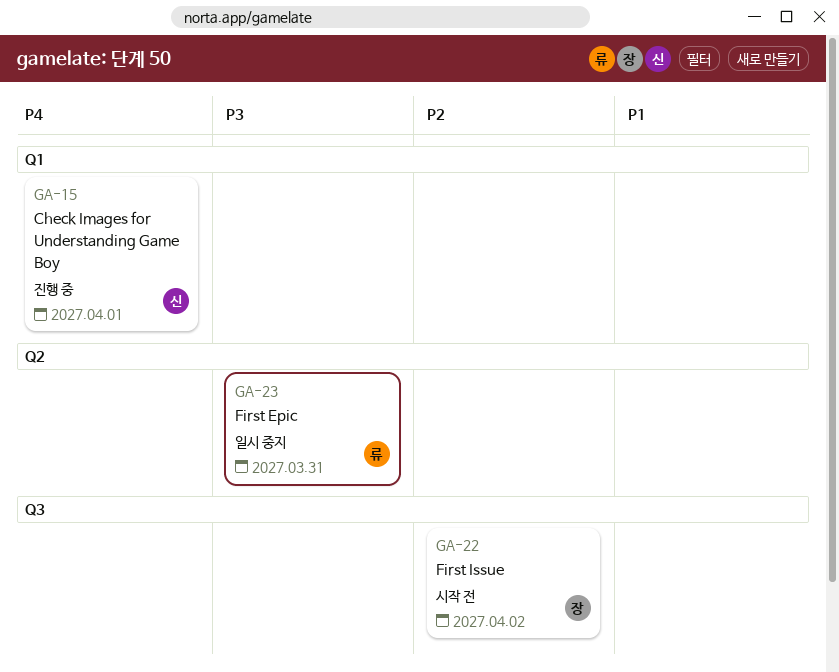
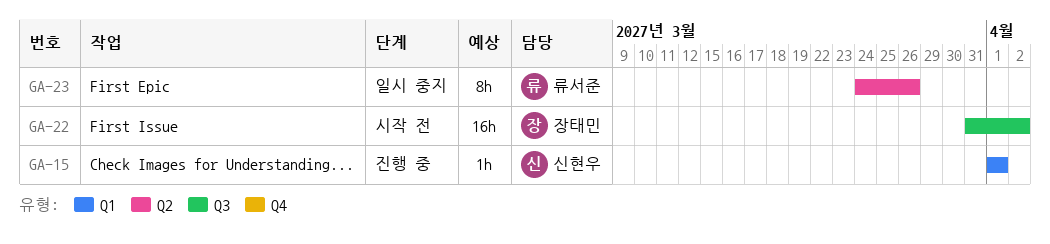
GA-23, due: Mar 31 -> Mar 26

